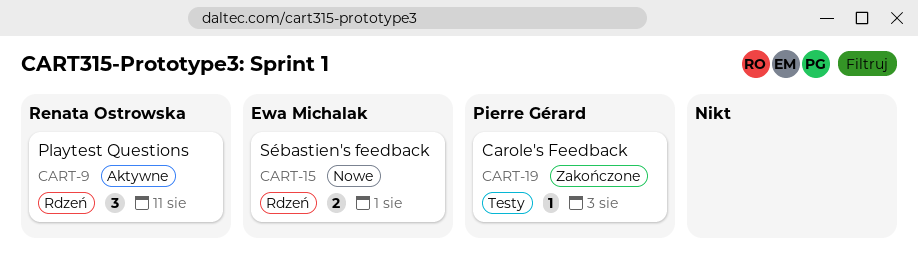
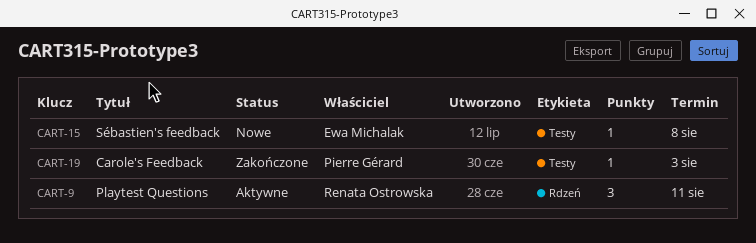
CART-15, label: Rdzeń -> Testy
CART-15, estimate: 2 -> 1
CART-15, due: Aug 1 -> Aug 8

